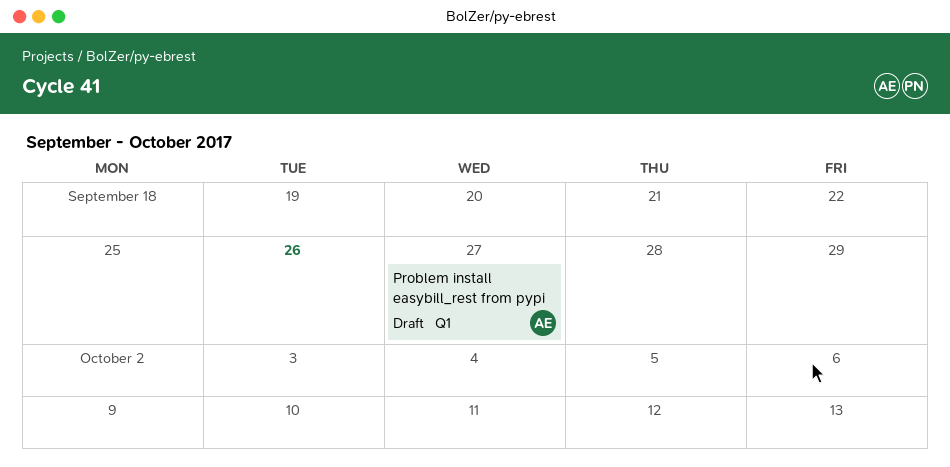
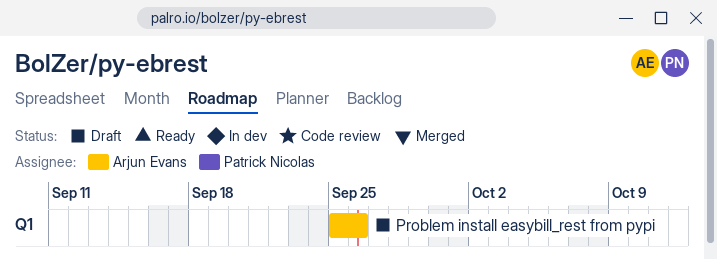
Problem install easybill_rest from pypi, due: Sep 27 -> Sep 26

